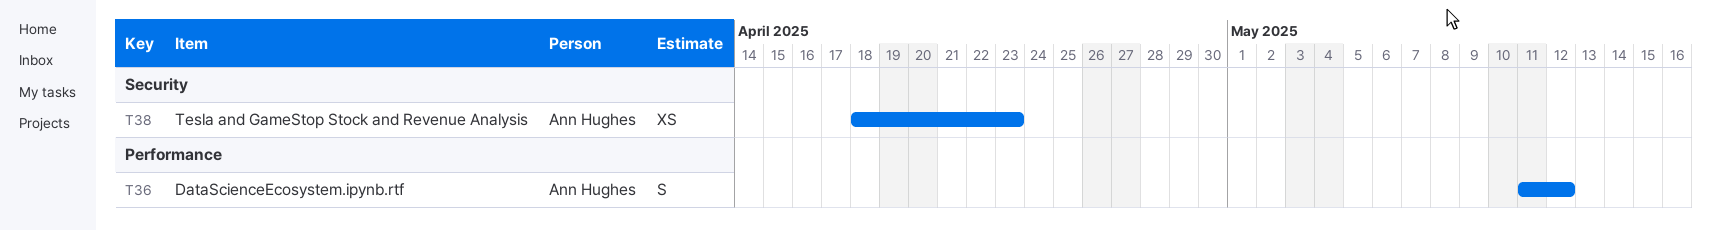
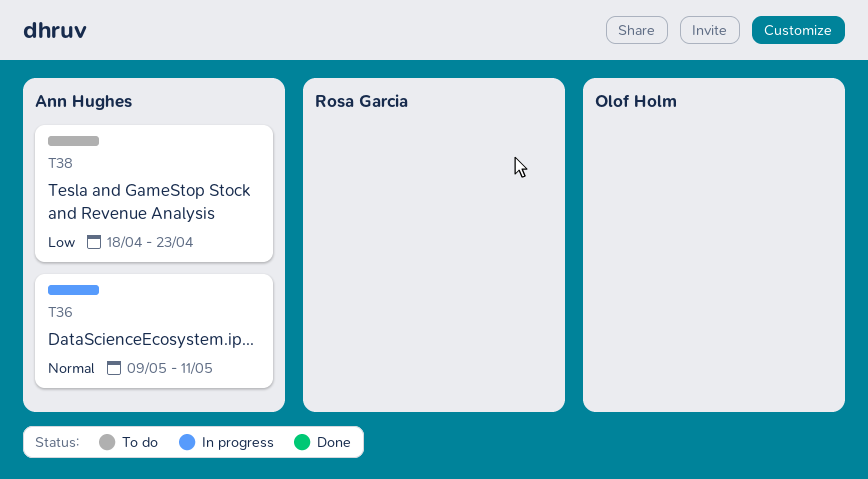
T36, start: May 11 -> May 9
T36, due: May 12 -> May 11

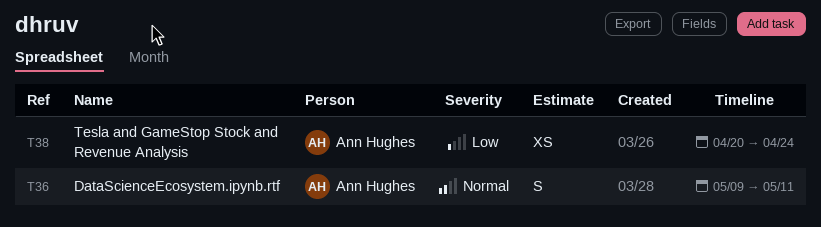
T38, start: Apr 18 -> Apr 20
T38, due: Apr 23 -> Apr 24

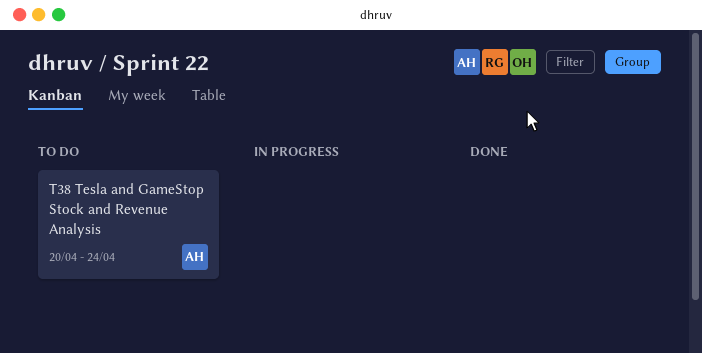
T36: present -> none

